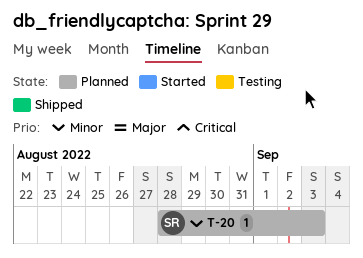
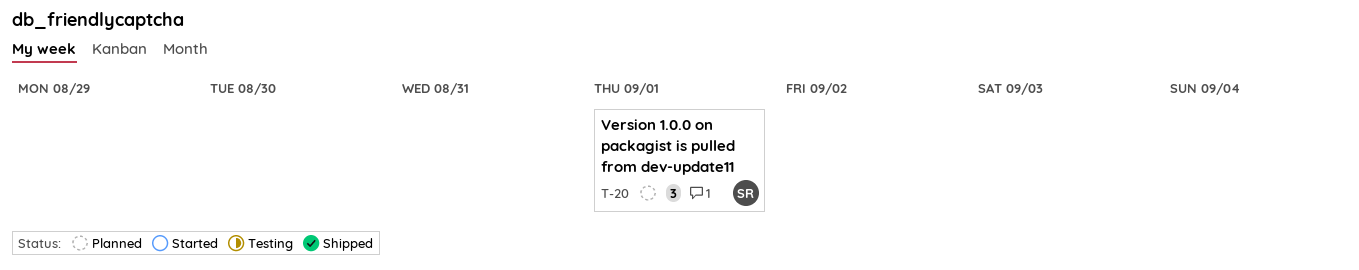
T-20, estimate: 1 -> 3
T-20, due: Sep 3 -> Sep 1

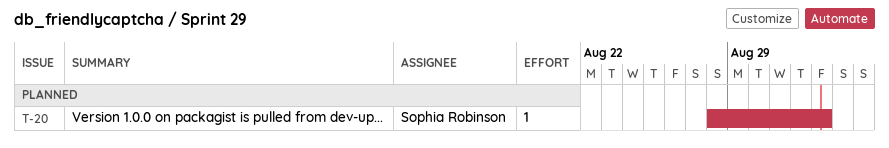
T-20, estimate: 3 -> 1
T-20, due: Sep 1 -> Sep 2

